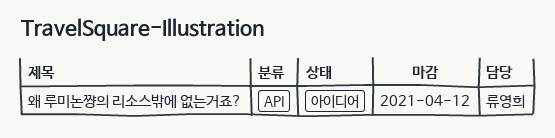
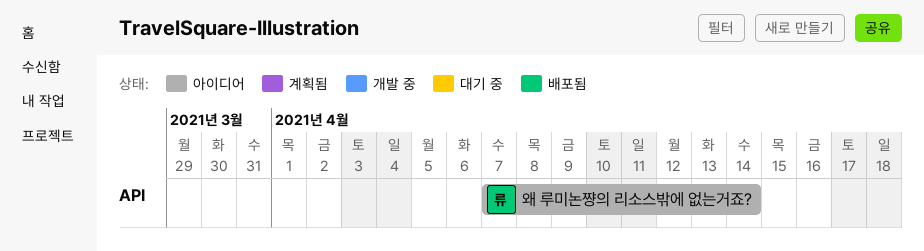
왜 루미논쨩의 리소스밖에 없는거죠?, due: Apr 12 -> Apr 14

